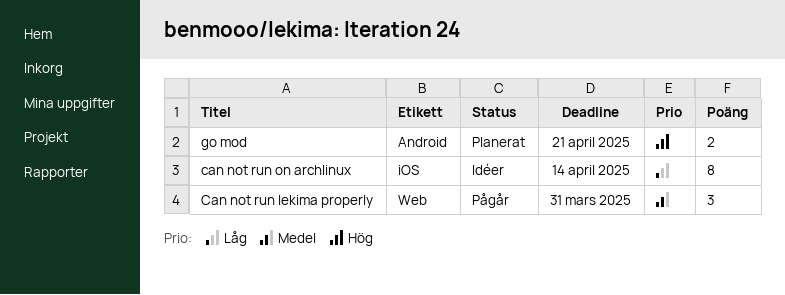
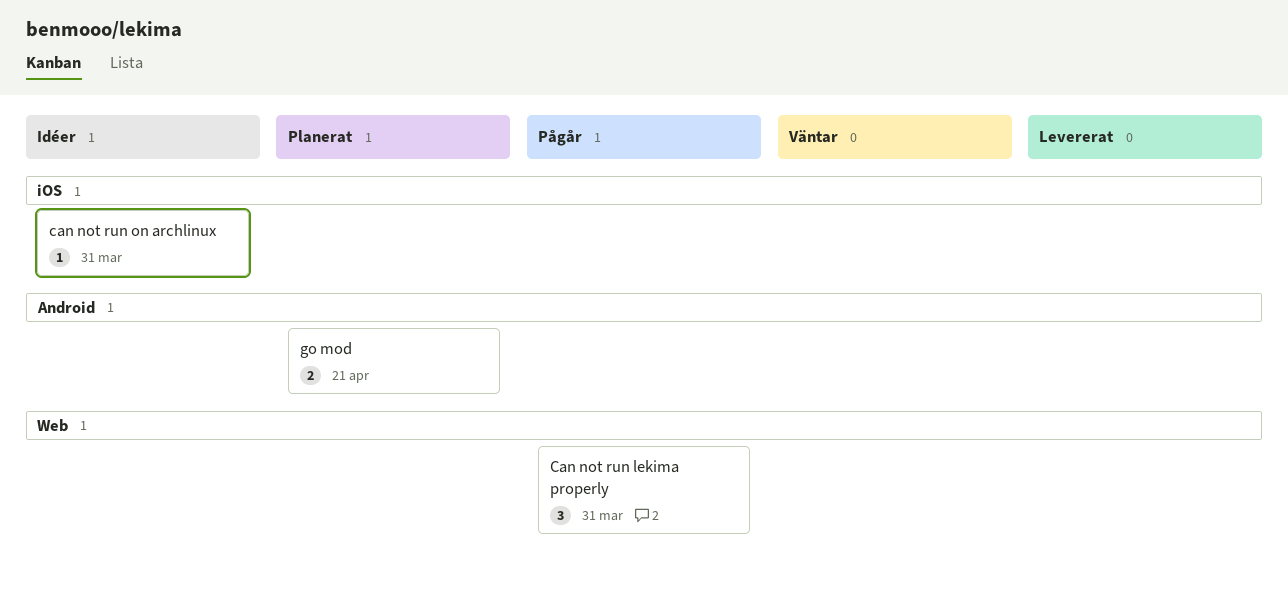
can not run on archlinux, estimate: 8 -> 1
can not run on archlinux, due: Apr 14 -> Mar 31

